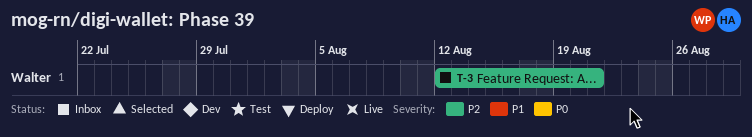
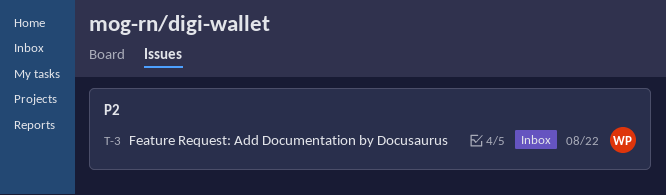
T-3, due: Aug 21 -> Aug 22

